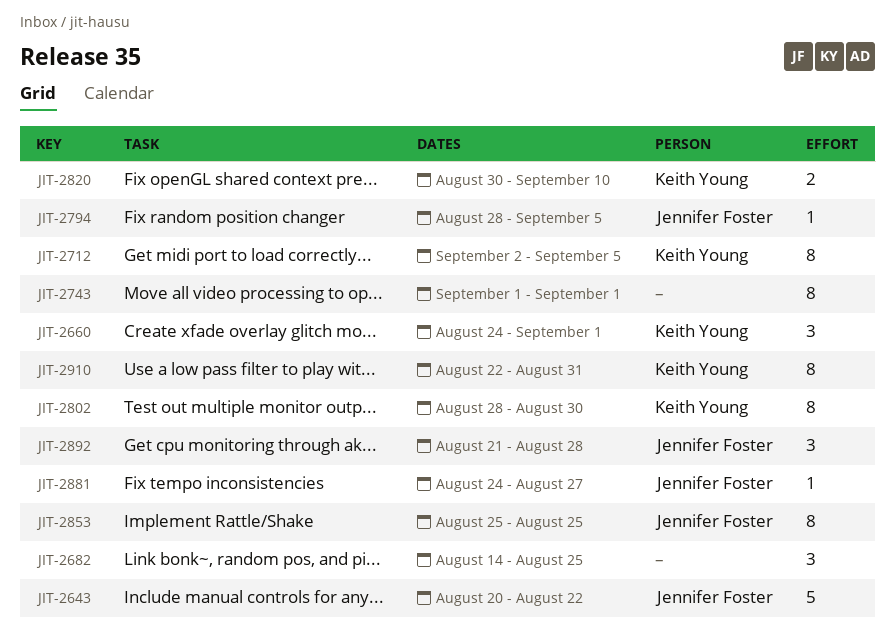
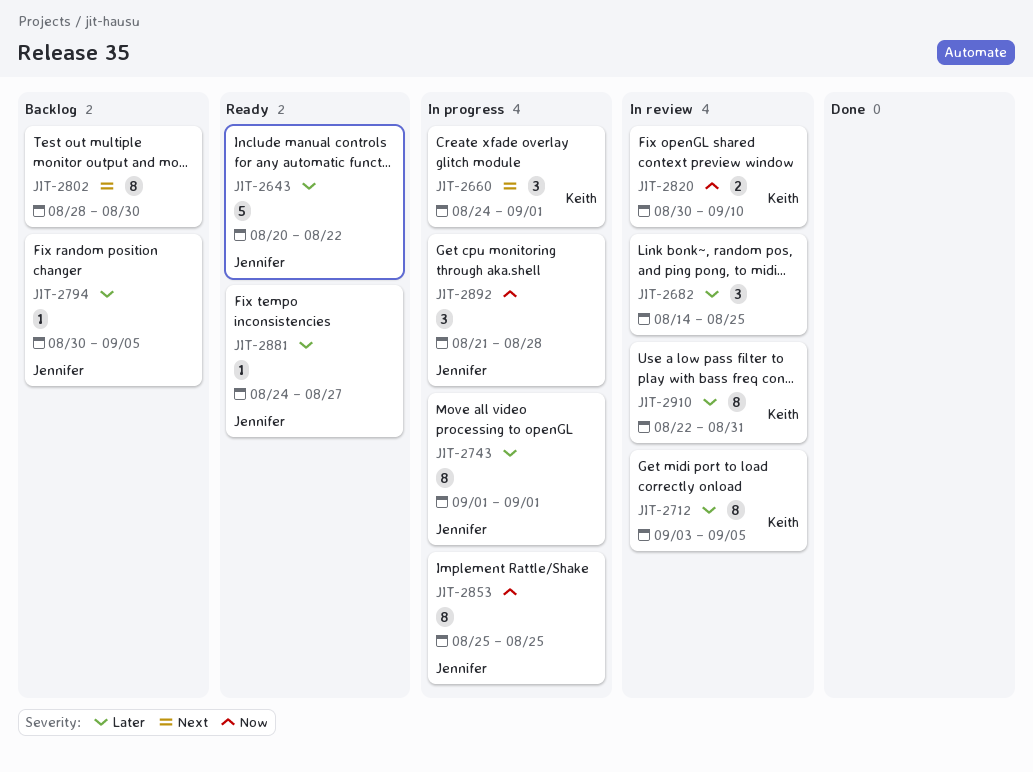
JIT-2712, start: Sep 2 -> Sep 3
JIT-2743, owner: none -> Jennifer Foster
JIT-2794, start: Aug 28 -> Aug 30
JIT-2802, owner: Keith Young -> none

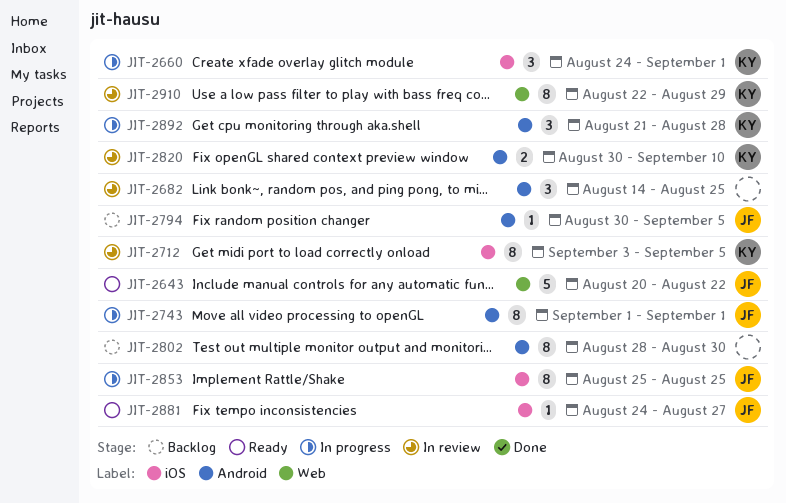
JIT-2892, owner: Jennifer -> Keith
JIT-2910, due: Aug 31 -> Aug 29

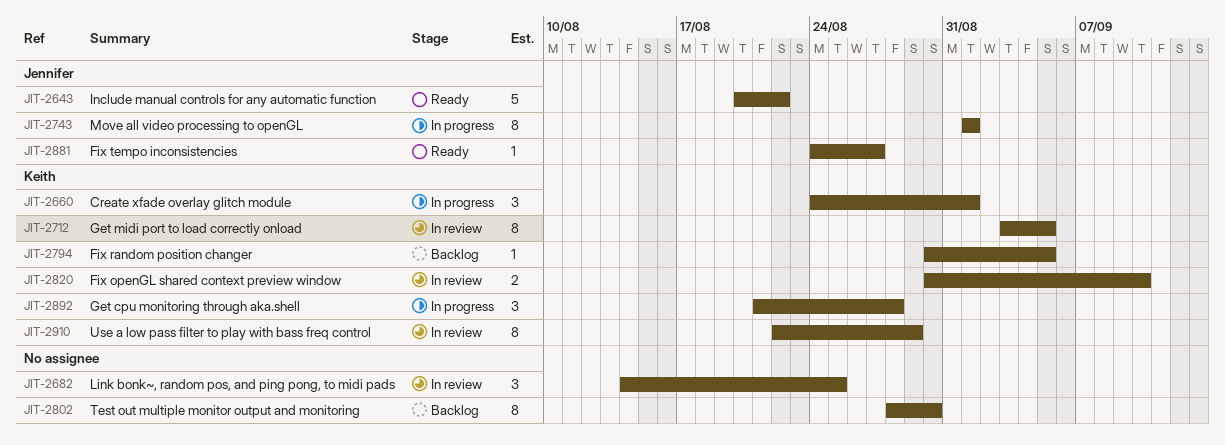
JIT-2794, owner: Jennifer -> Keith
JIT-2853: present -> none

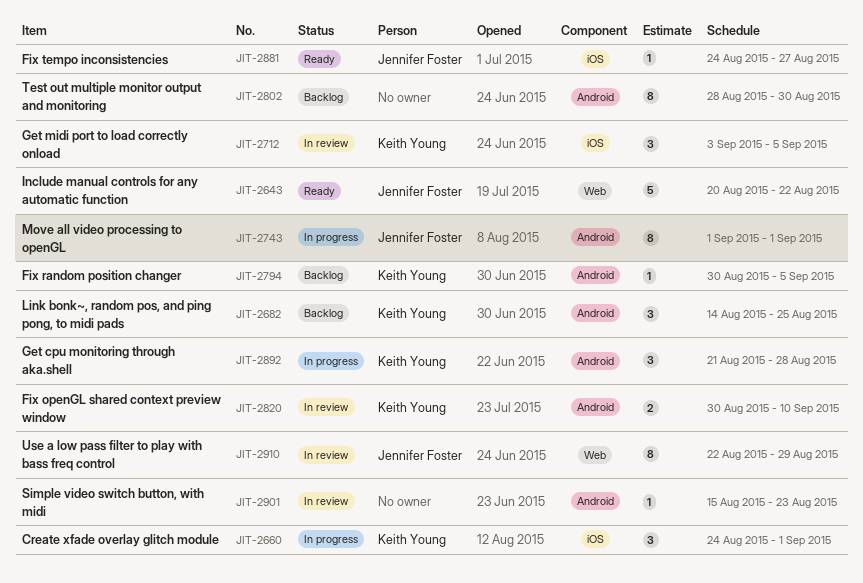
JIT-2682, status: In review -> Backlog
JIT-2682, owner: none -> Keith Young
JIT-2712, estimate: 8 -> 3
JIT-2901: none -> present
JIT-2910, owner: Keith Young -> Jennifer Foster

